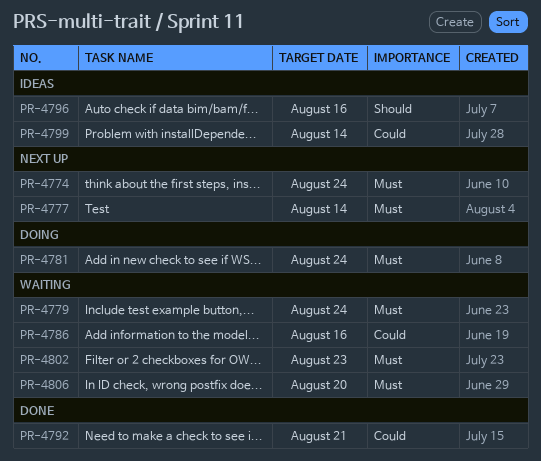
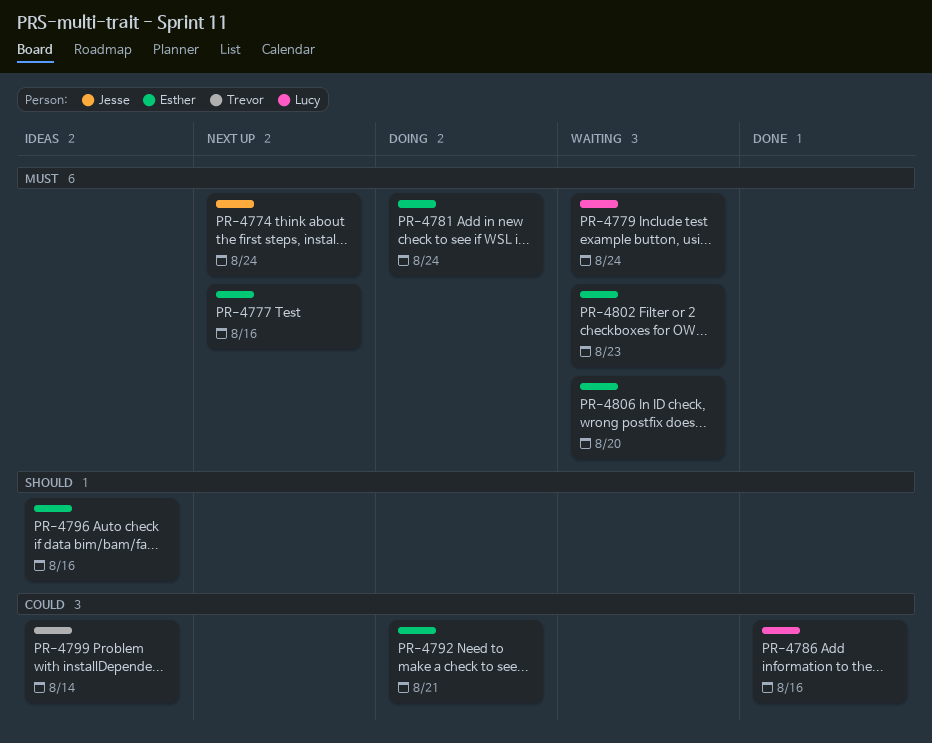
PR-4777, due: Aug 14 -> Aug 16
PR-4786, status: Waiting -> Done
PR-4792, status: Done -> Doing

